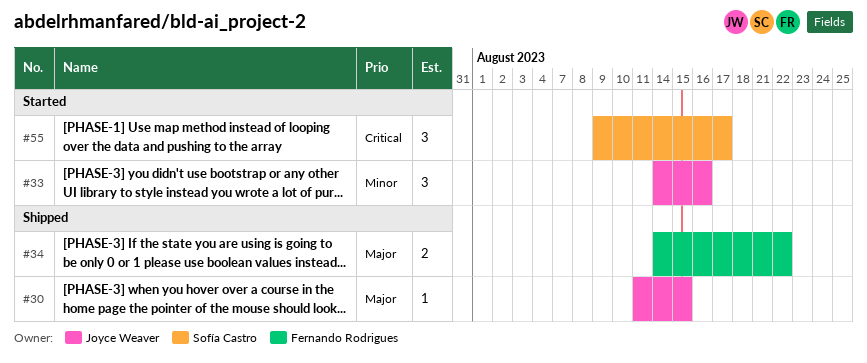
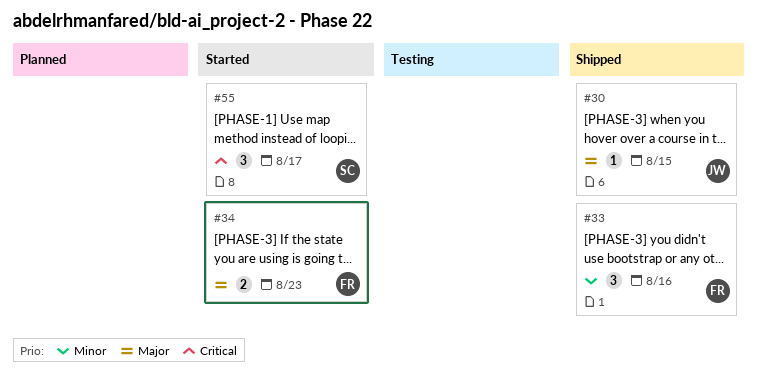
#33, status: Started -> Shipped
#33, owner: Joyce Weaver -> Fernando Rodrigues
#34, status: Shipped -> Started
#34, due: Aug 22 -> Aug 23

